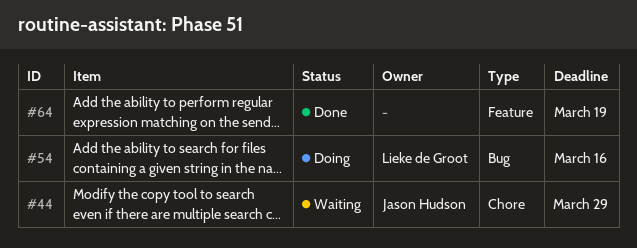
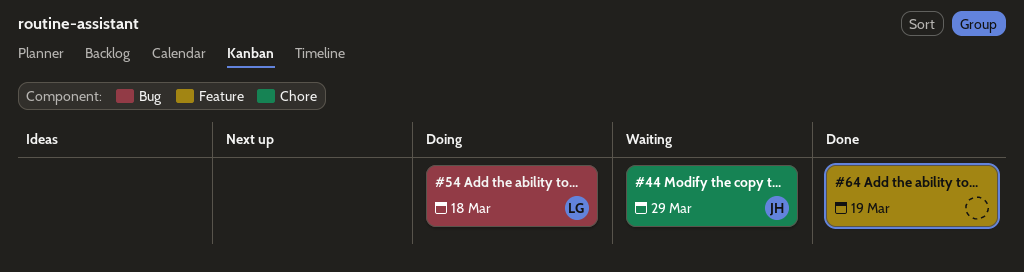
#54, due: Mar 16 -> Mar 18

